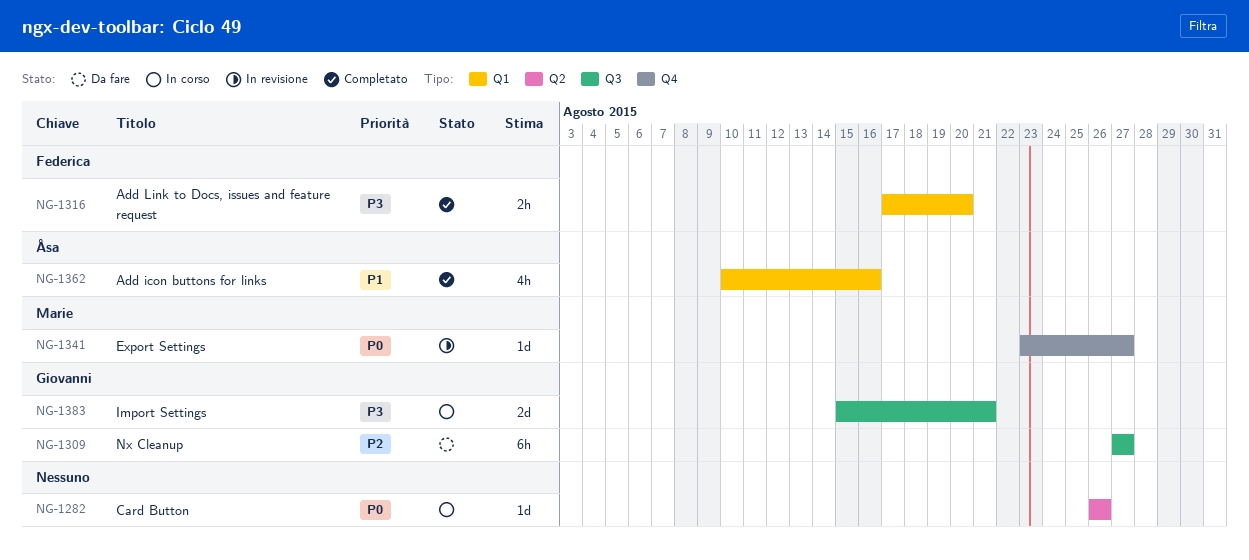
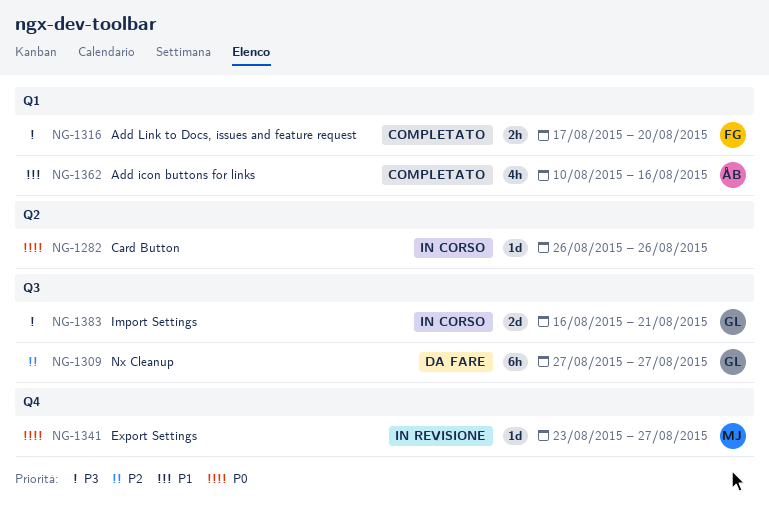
NG-1383, start: Aug 15 -> Aug 16

